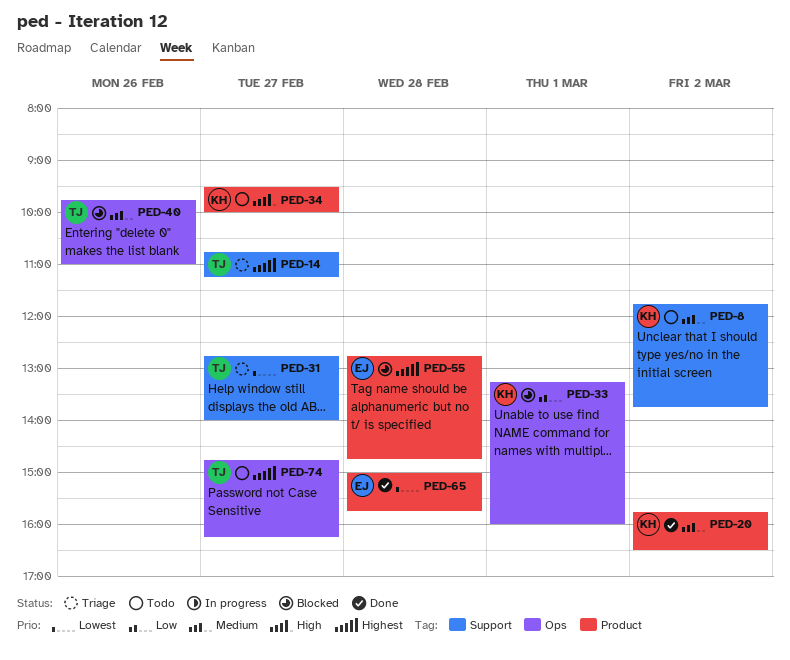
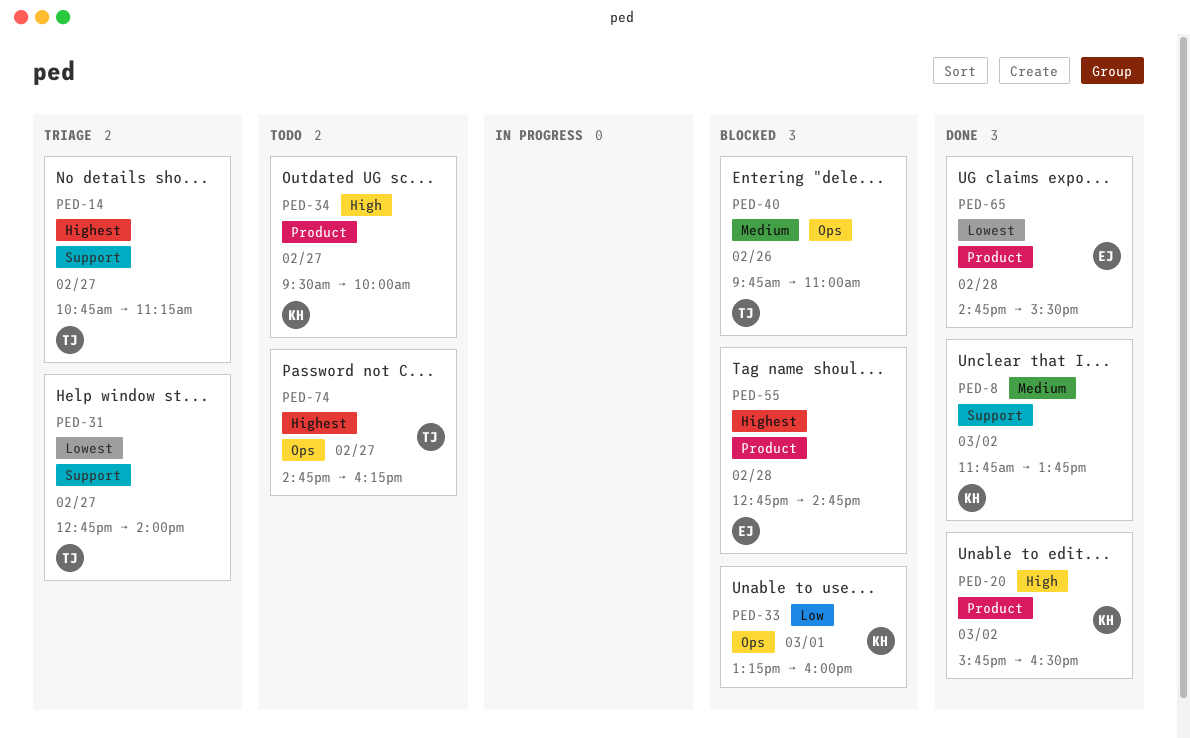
PED-8, status: Todo -> Done
PED-20, priority: Medium -> High
PED-65, begins: 15:00 -> 14:45
PED-65, ends: 15:45 -> 15:30

